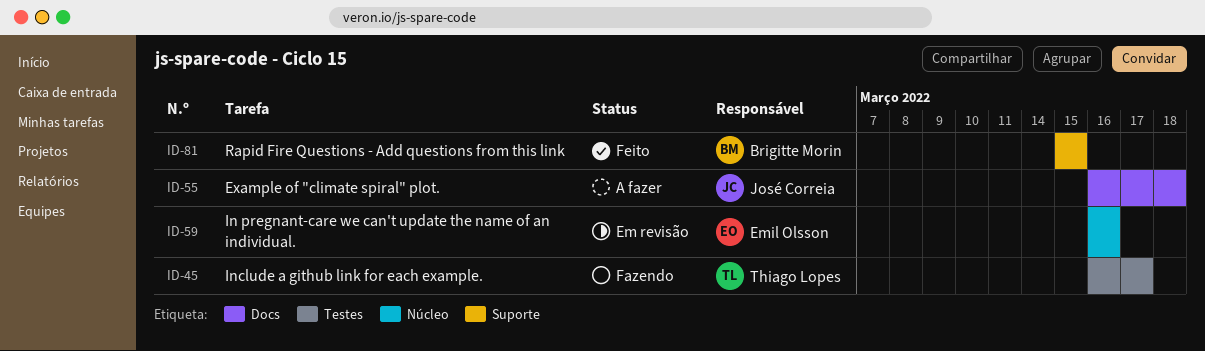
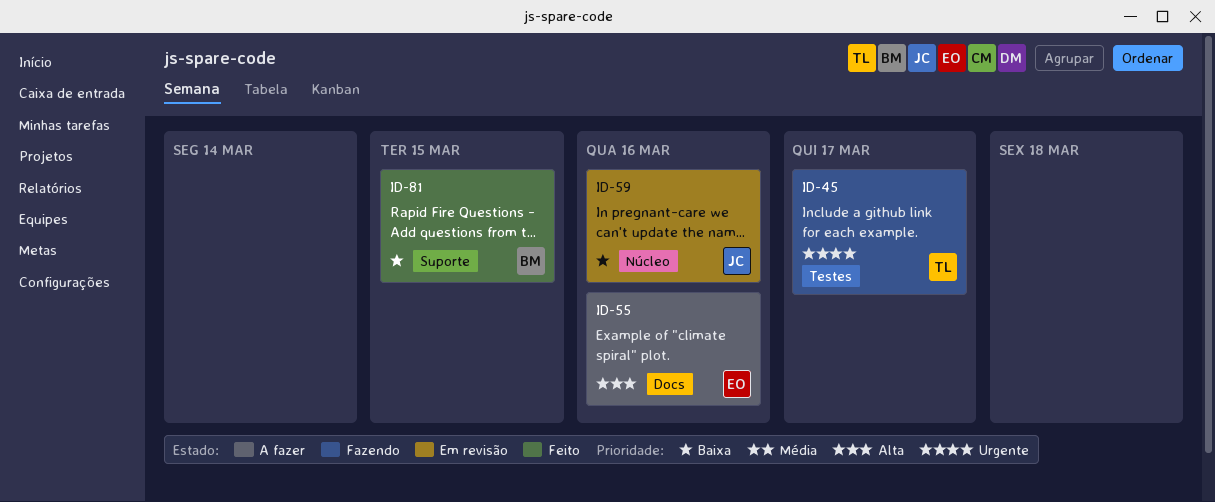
ID-55, owner: José Correia -> Emil Olsson
ID-55, due: Mar 18 -> Mar 16
ID-59, owner: Emil Olsson -> José Correia

